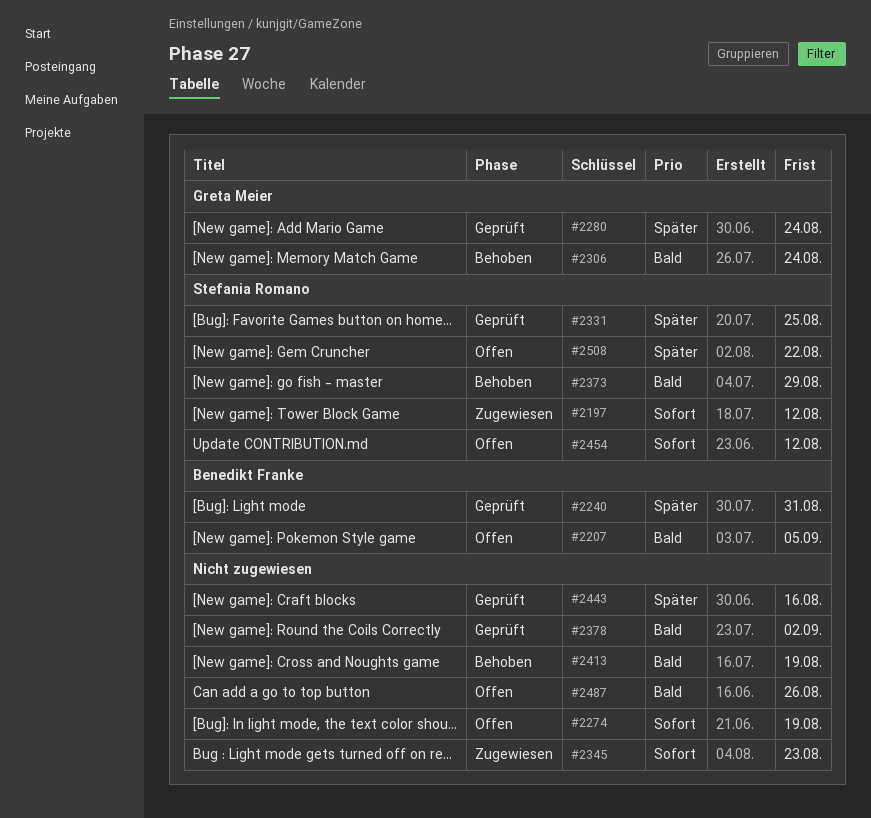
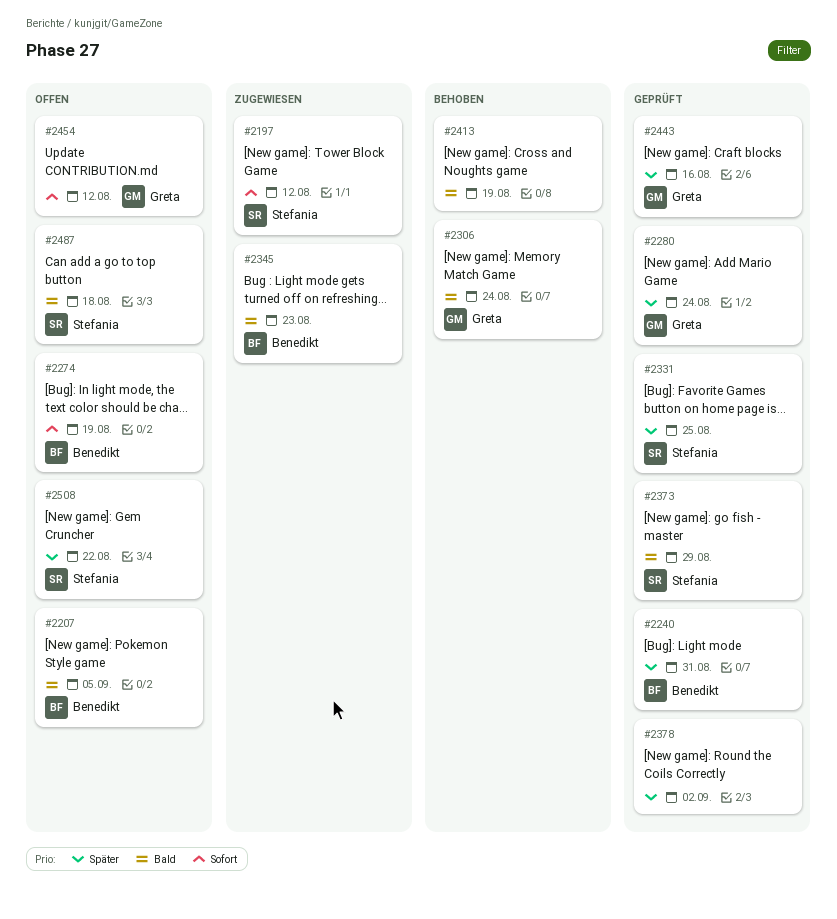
#2274, owner: none -> Benedikt Franke
#2345, owner: none -> Benedikt Franke
#2345, priority: Sofort -> Bald
#2373, status: Behoben -> Geprüft
#2378, priority: Bald -> Später
#2443, owner: none -> Greta Meier
#2454, owner: Stefania Romano -> Greta Meier
#2487, owner: none -> Stefania Romano
#2487, due: Aug 26 -> Aug 18

